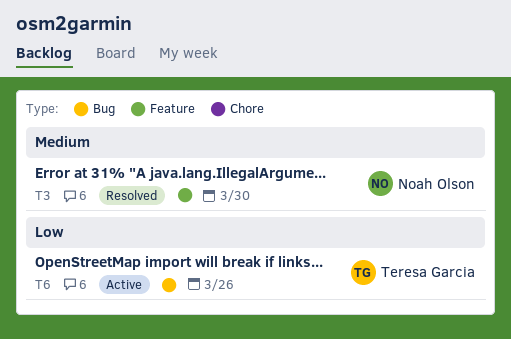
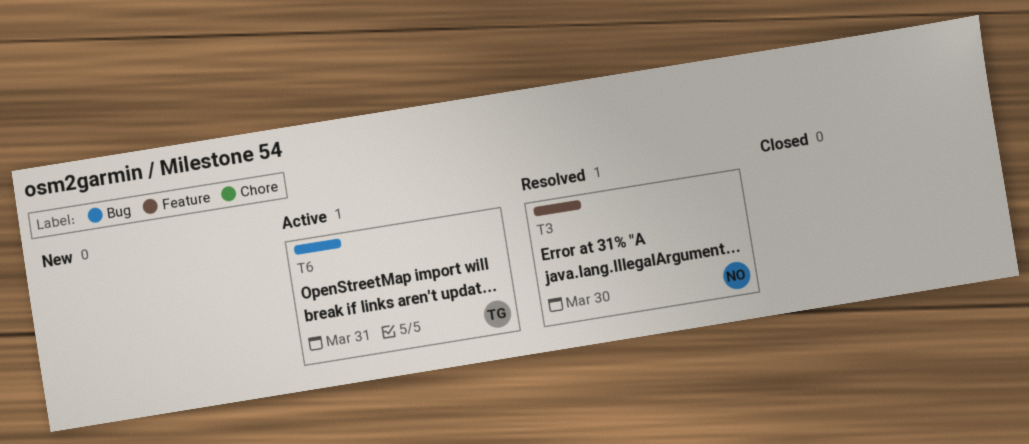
T6, due: Mar 26 -> Mar 31

